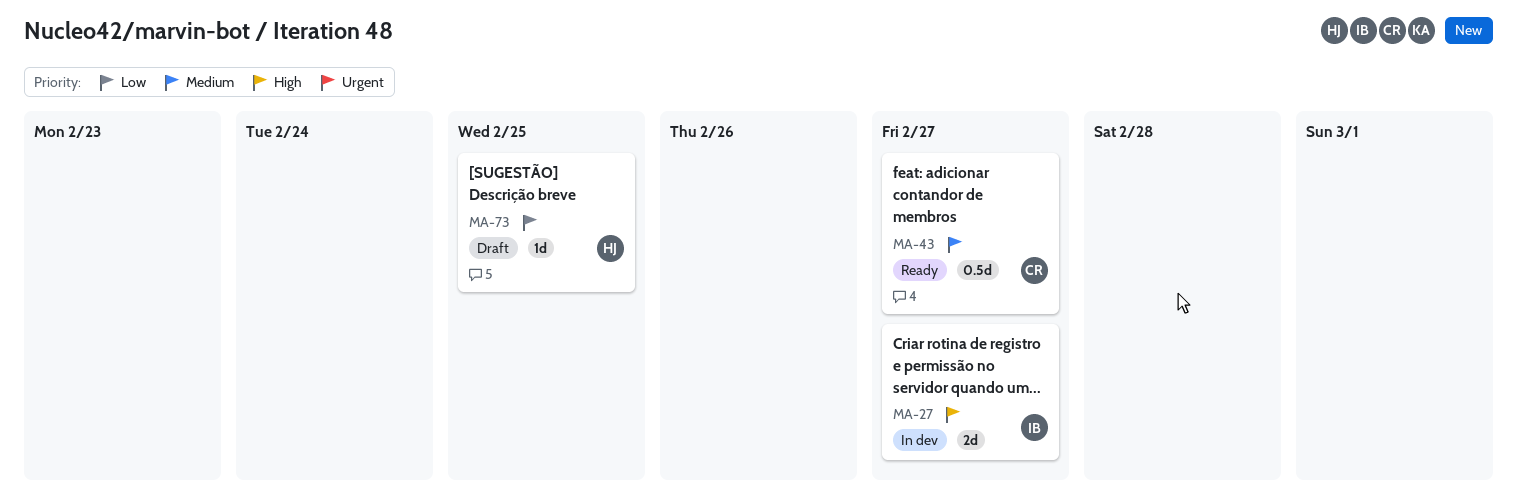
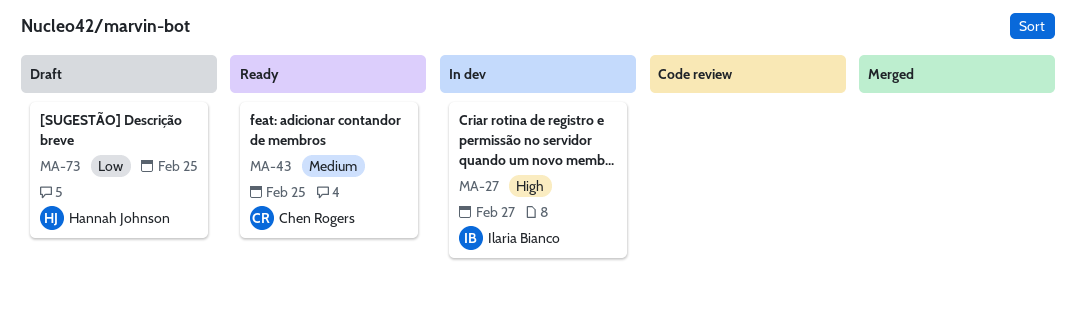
MA-43, due: Feb 27 -> Feb 25

